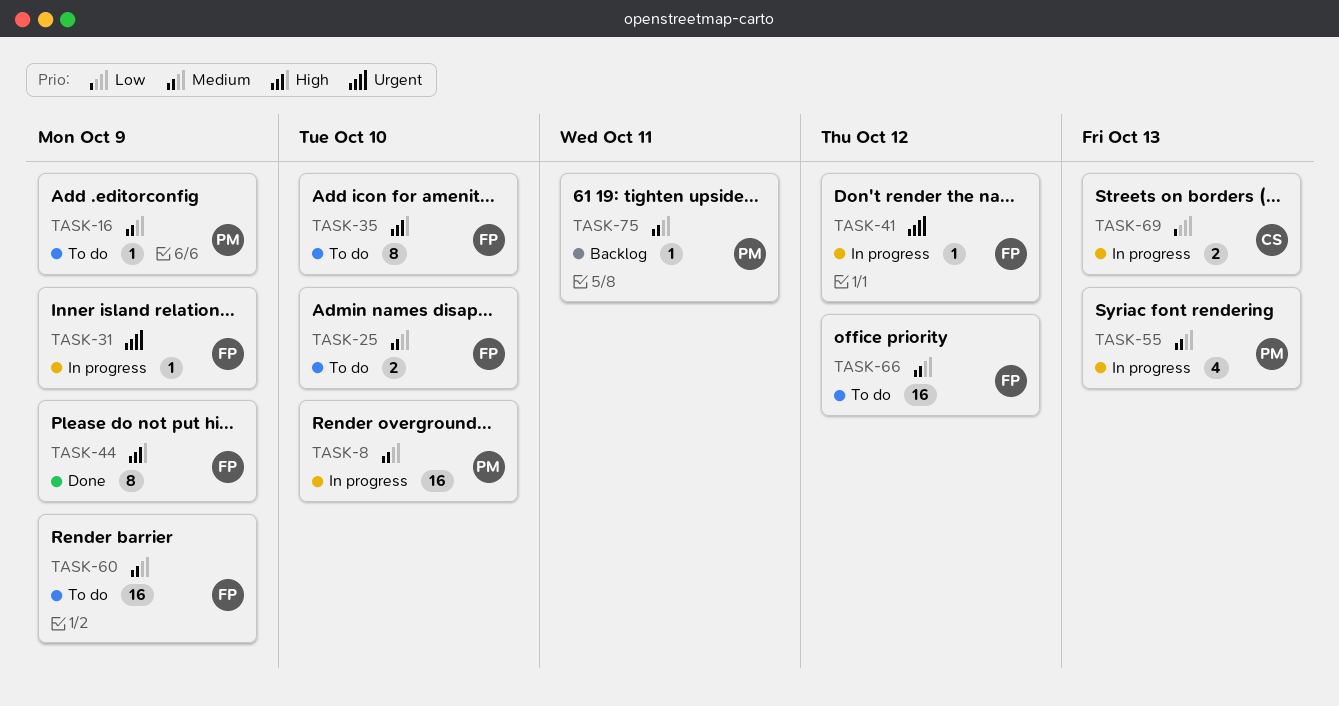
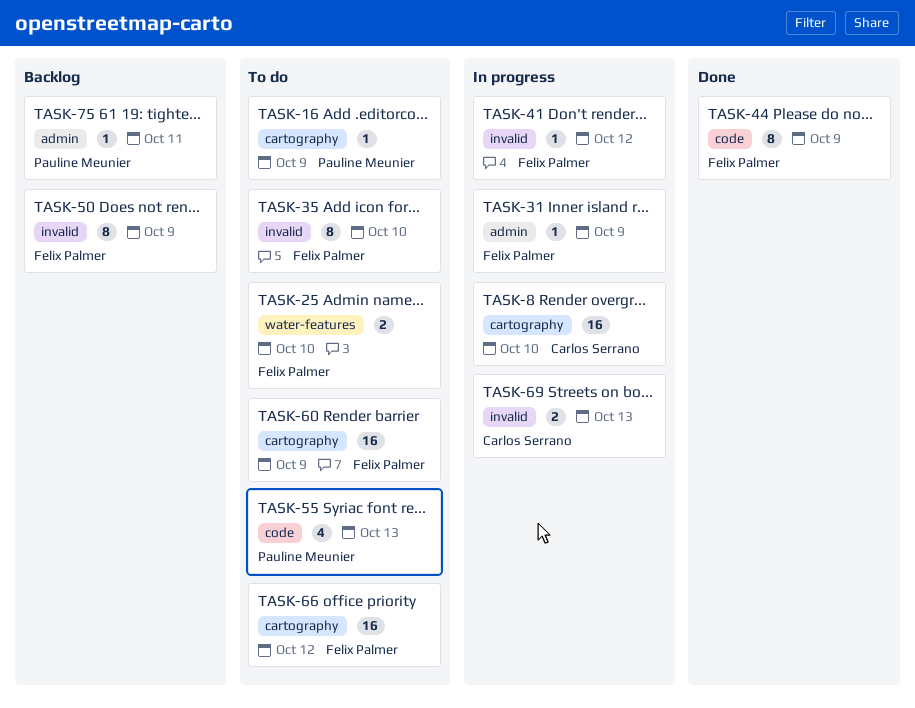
TASK-8, owner: Pauline Meunier -> Carlos Serrano
TASK-50: none -> present
TASK-55, status: In progress -> To do

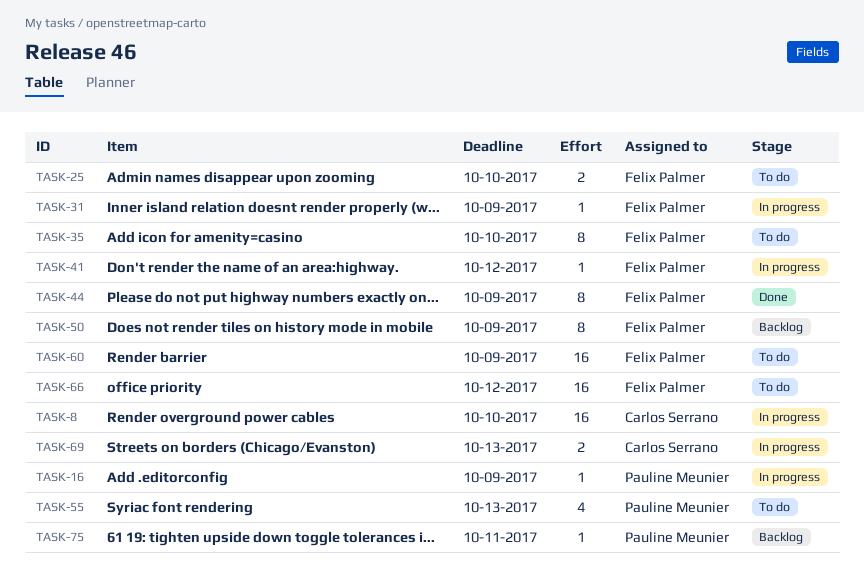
TASK-16, status: To do -> In progress

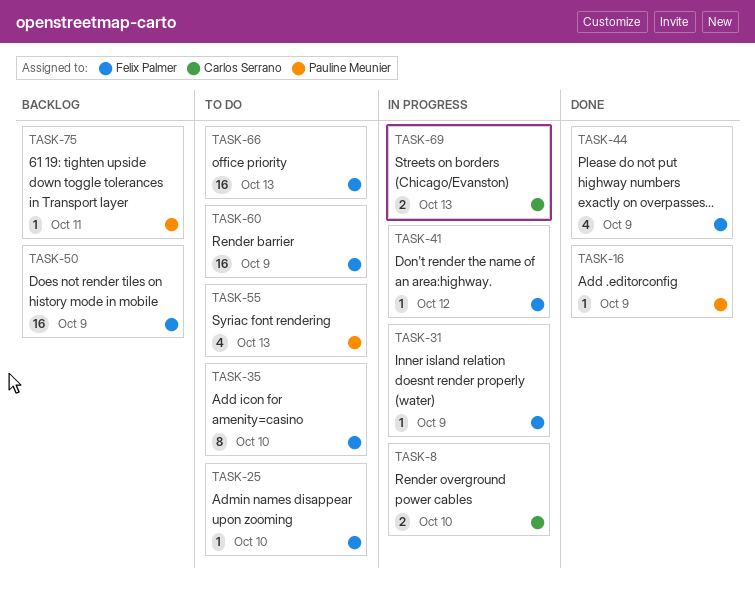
TASK-8, estimate: 16 -> 2
TASK-16, status: In progress -> Done
TASK-25, estimate: 2 -> 1
TASK-44, estimate: 8 -> 4
TASK-50, estimate: 8 -> 16
TASK-66, due: Oct 12 -> Oct 13

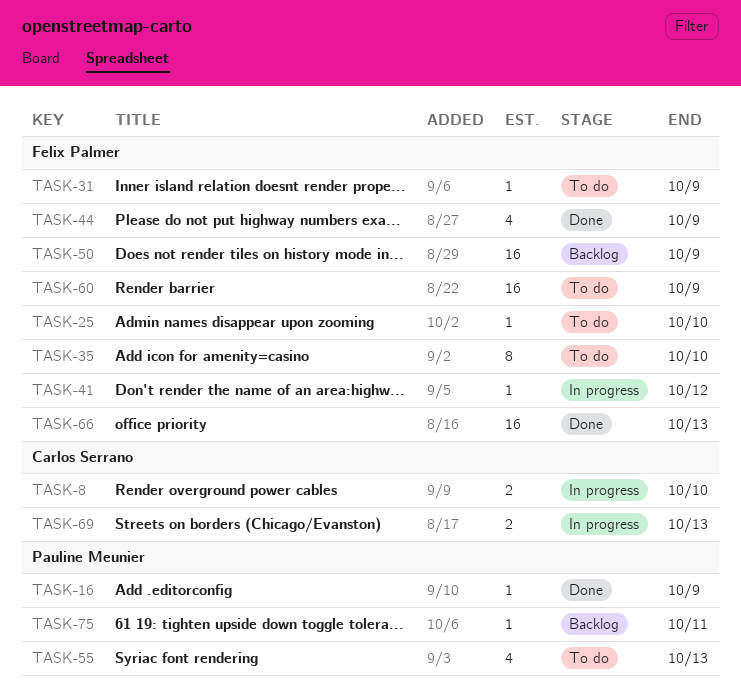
TASK-31, status: In progress -> To do
TASK-66, status: To do -> Done

